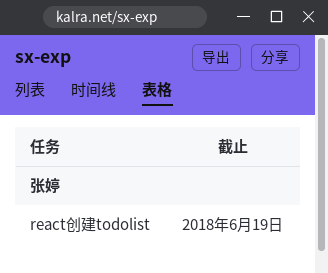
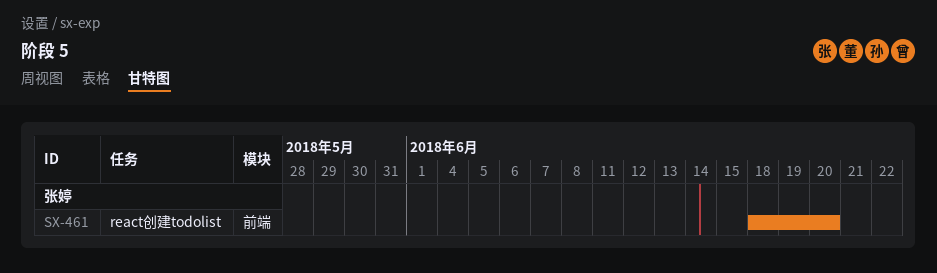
react创建todolist, due: Jun 19 -> Jun 20

